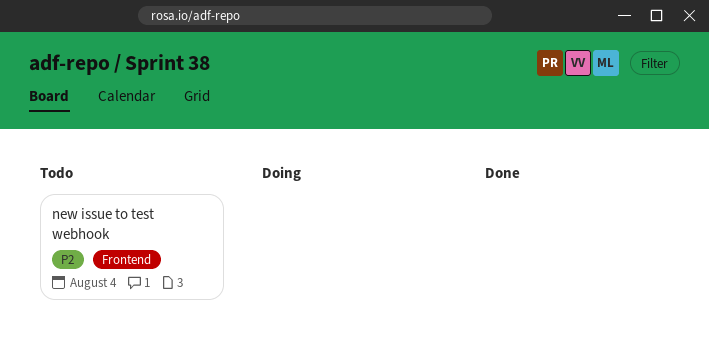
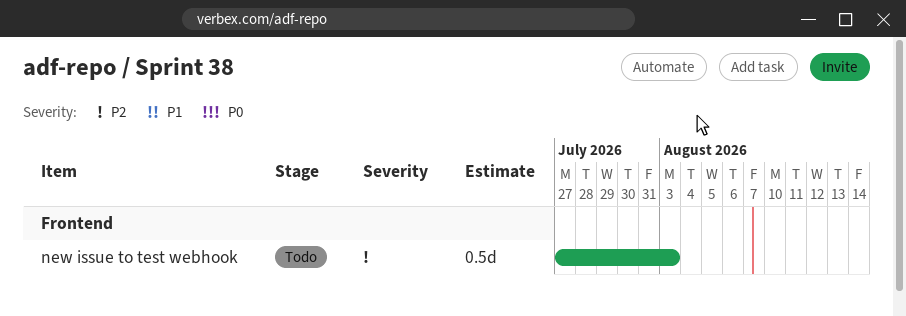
new issue to test webhook, due: Aug 4 -> Aug 3

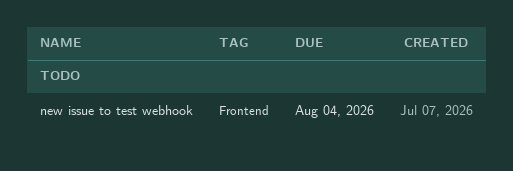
new issue to test webhook, due: Aug 3 -> Aug 4

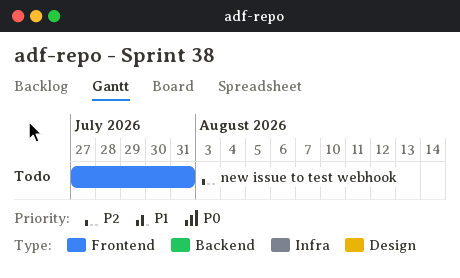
new issue to test webhook, due: Aug 4 -> Jul 31

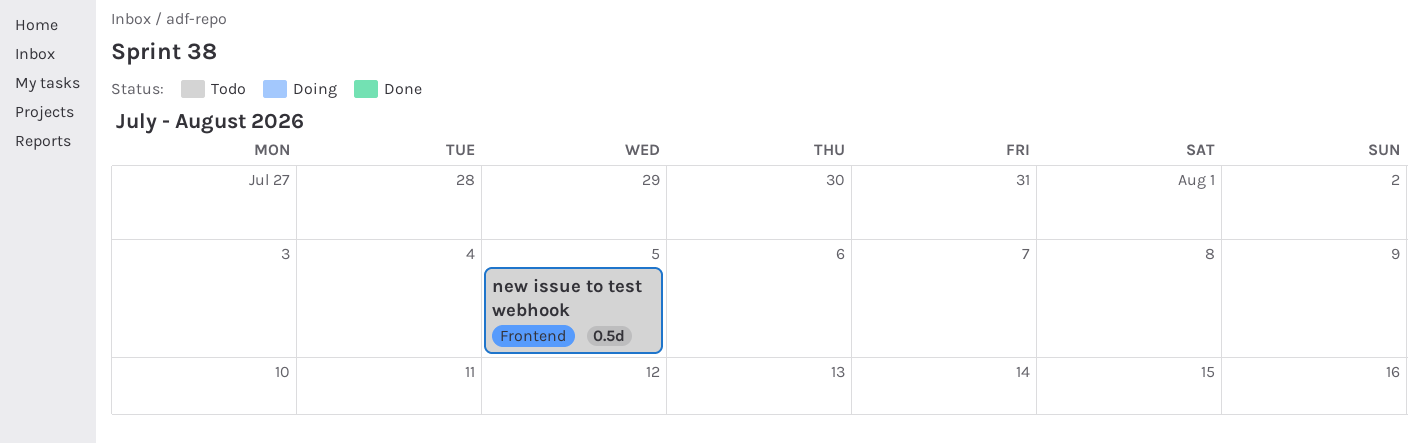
new issue to test webhook, due: Jul 31 -> Aug 5

